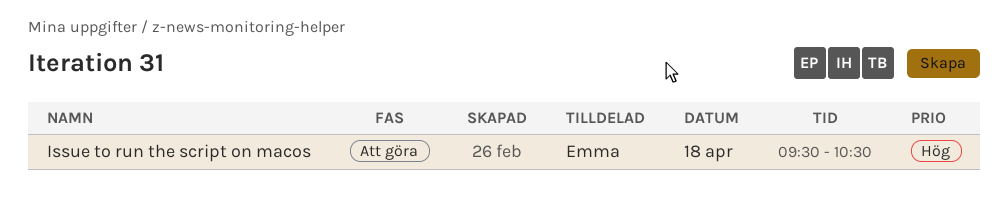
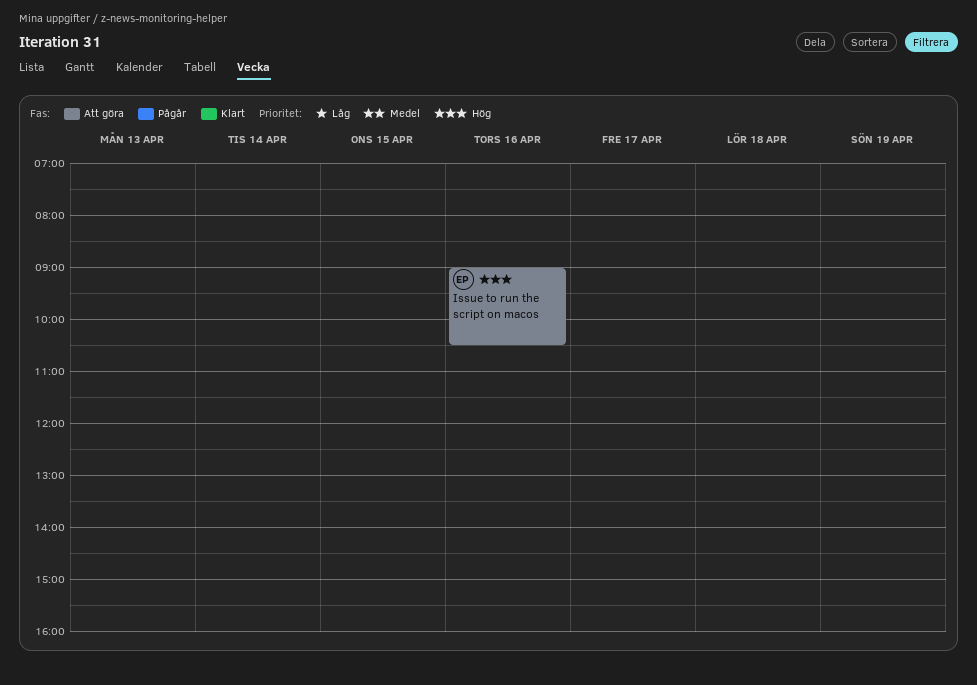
Issue to run the script on macos, day: Apr 18 -> Apr 16
Issue to run the script on macos, begins: 09:30 -> 09:00

